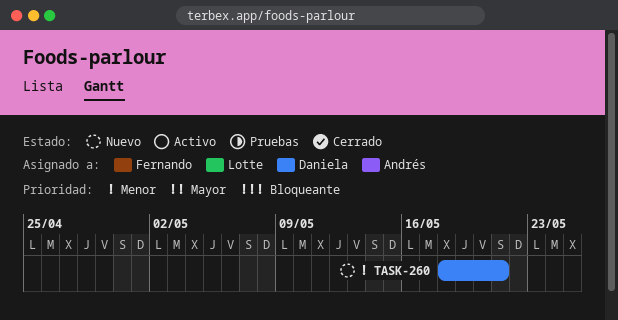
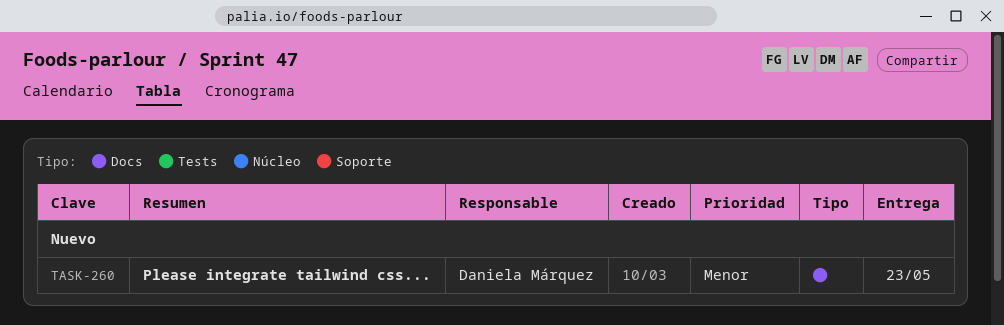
TASK-260, due: May 21 -> May 23

